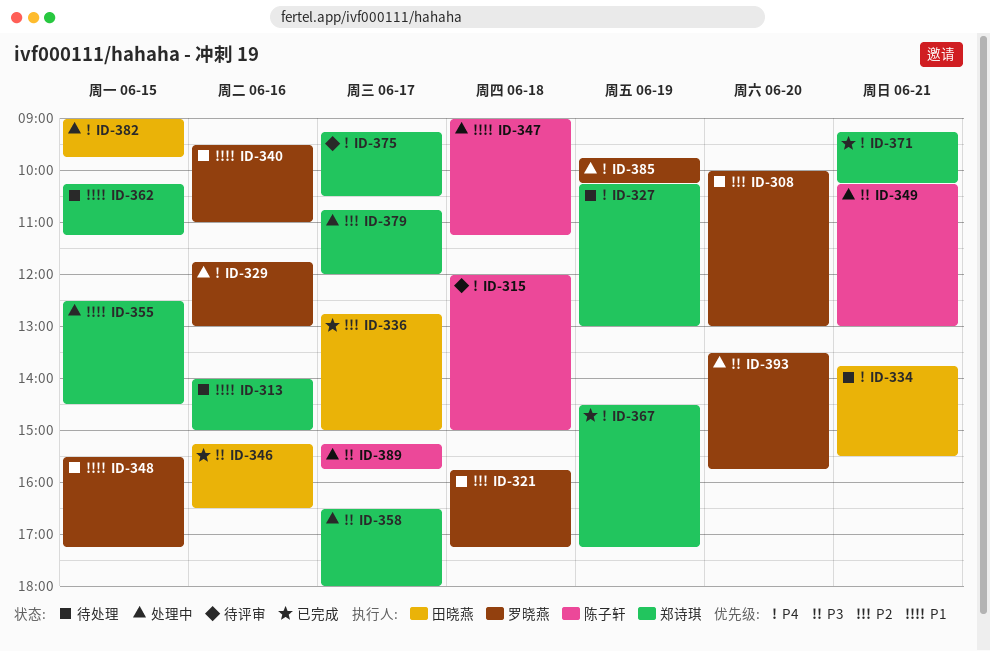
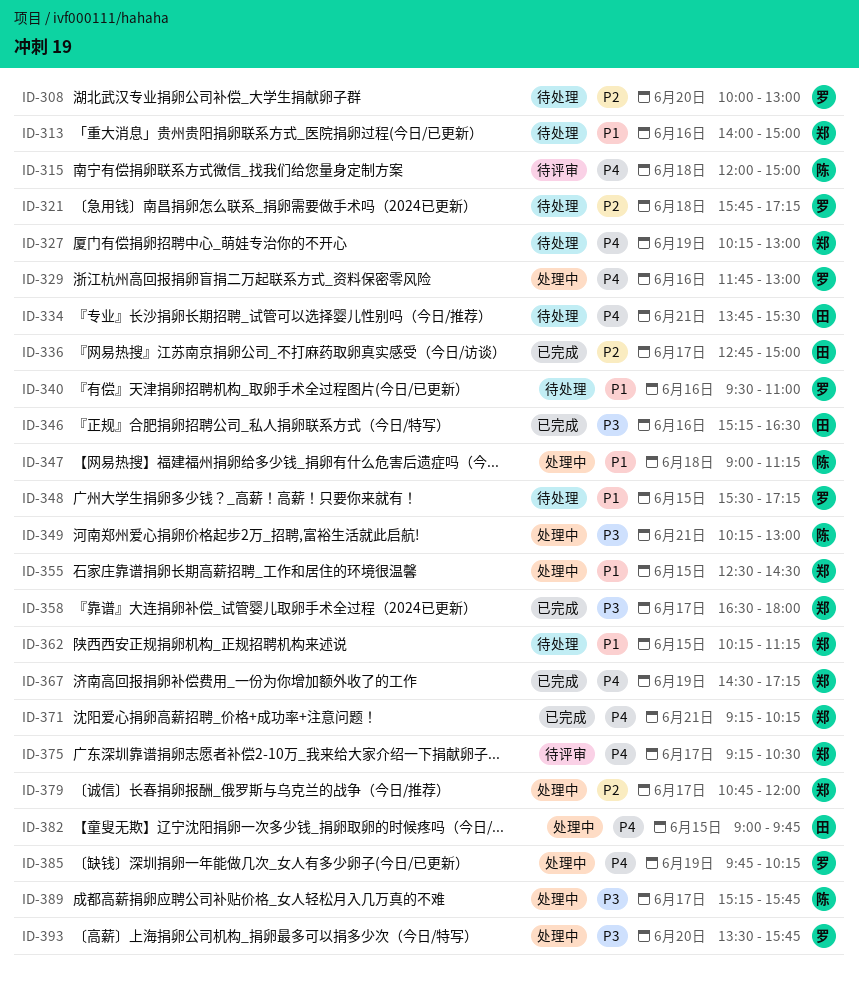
ID-358, status: 处理中 -> 已完成

